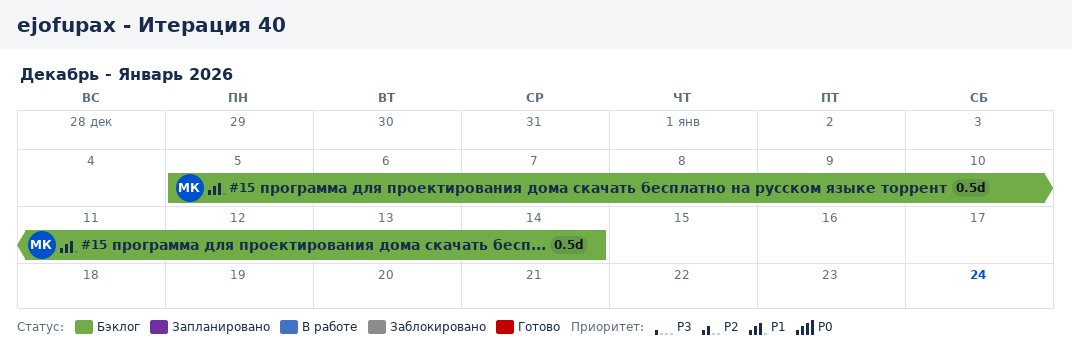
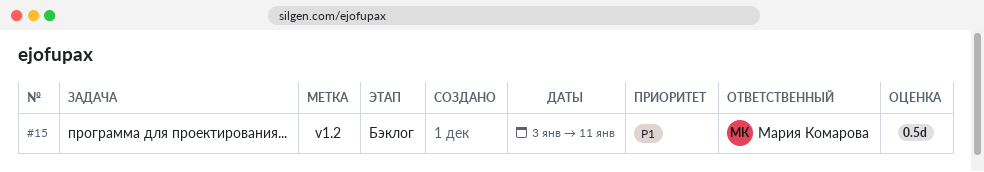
#15, start: Jan 5 -> Jan 3
#15, due: Jan 14 -> Jan 11

